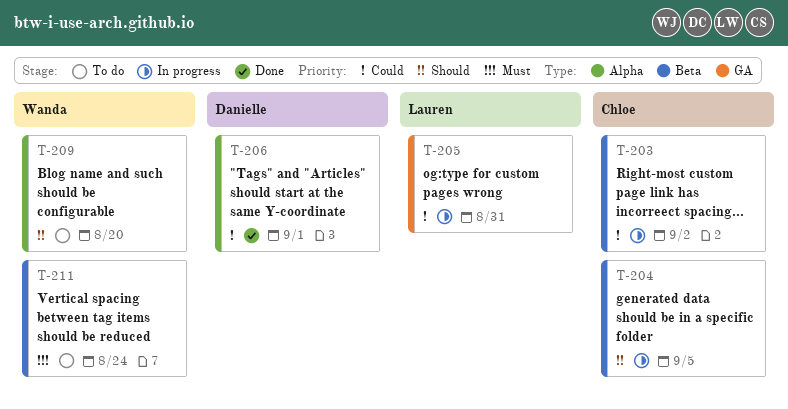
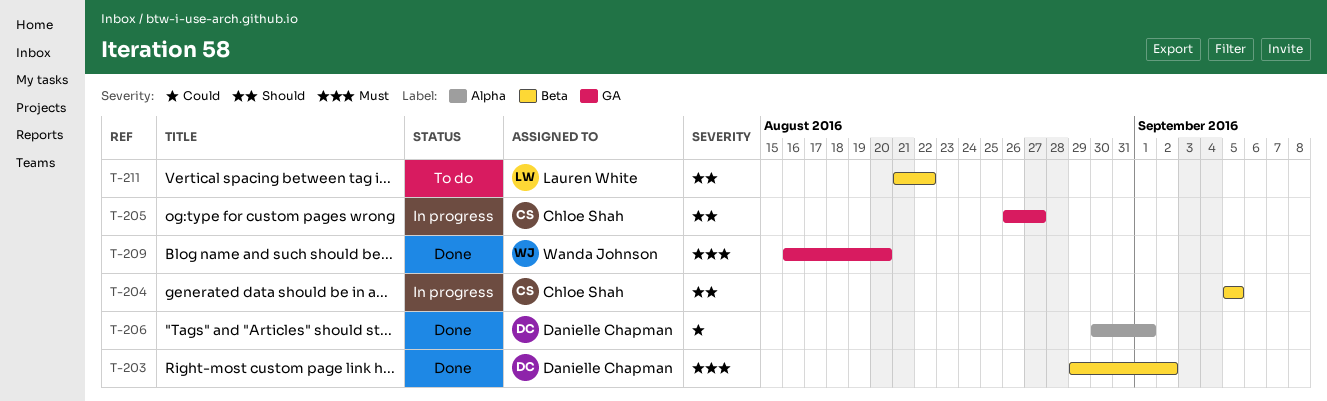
T-203, status: In progress -> Done
T-203, owner: Chloe Shah -> Danielle Chapman
T-203, priority: Could -> Must
T-205, owner: Lauren White -> Chloe Shah
T-205, priority: Could -> Should
T-205, due: Aug 31 -> Aug 27
T-209, status: To do -> Done
T-209, priority: Should -> Must
T-209, label: Alpha -> GA
T-211, owner: Wanda Johnson -> Lauren White
T-211, priority: Must -> Should
T-211, due: Aug 24 -> Aug 22

